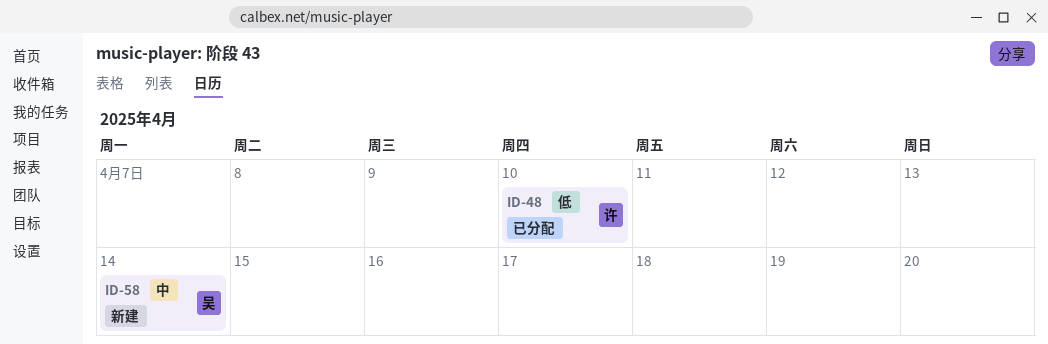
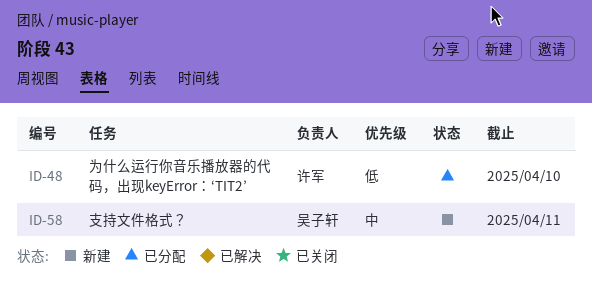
ID-58, due: Apr 14 -> Apr 11

